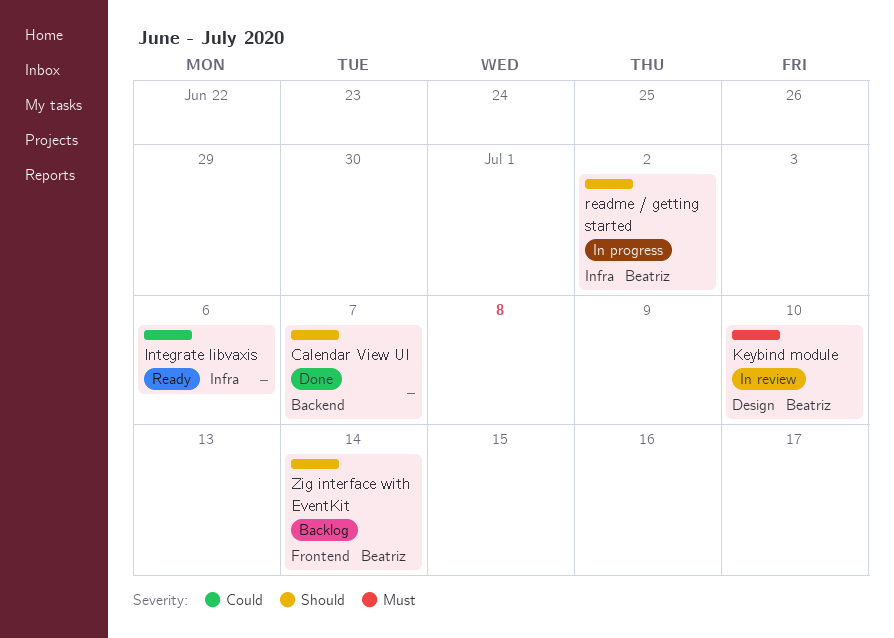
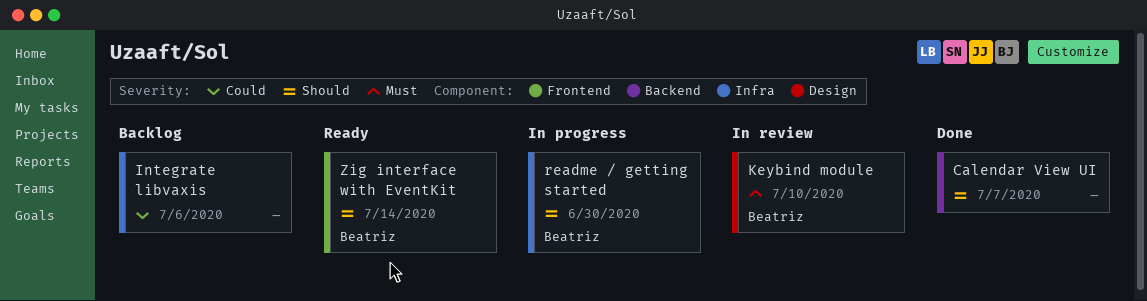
Integrate libvaxis, status: Ready -> Backlog
readme / getting started, due: Jul 2 -> Jun 30
Zig interface with EventKit, status: Backlog -> Ready

